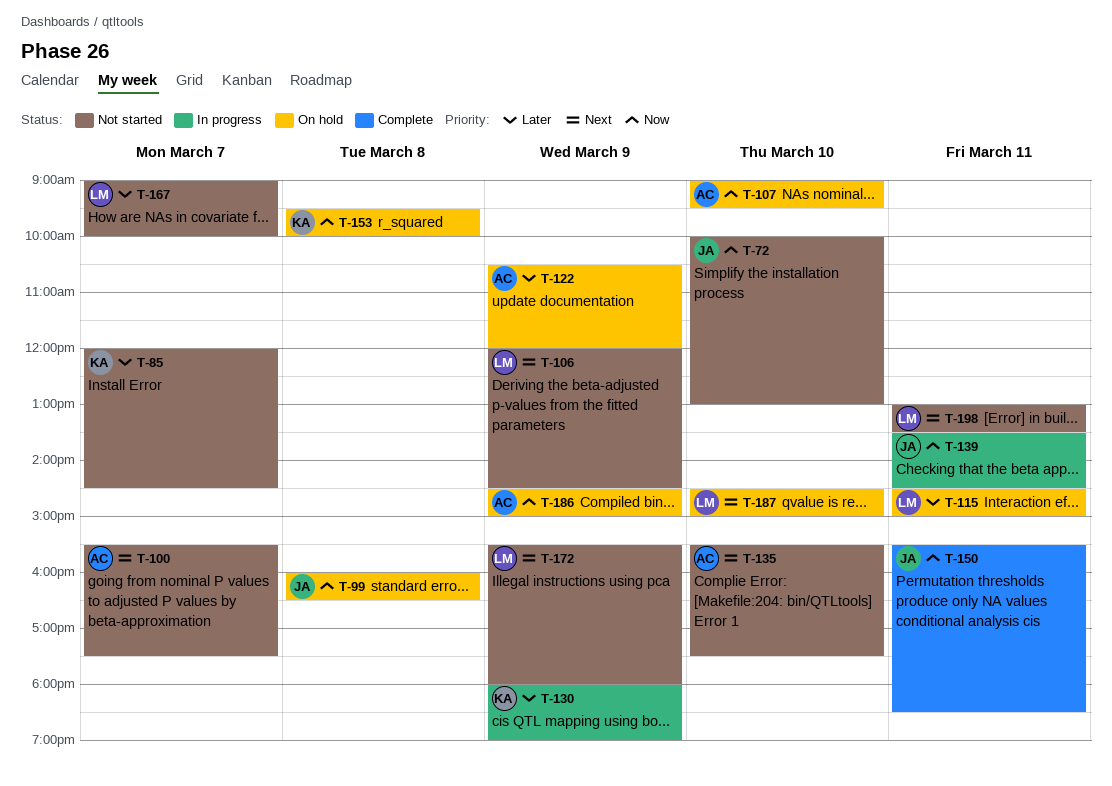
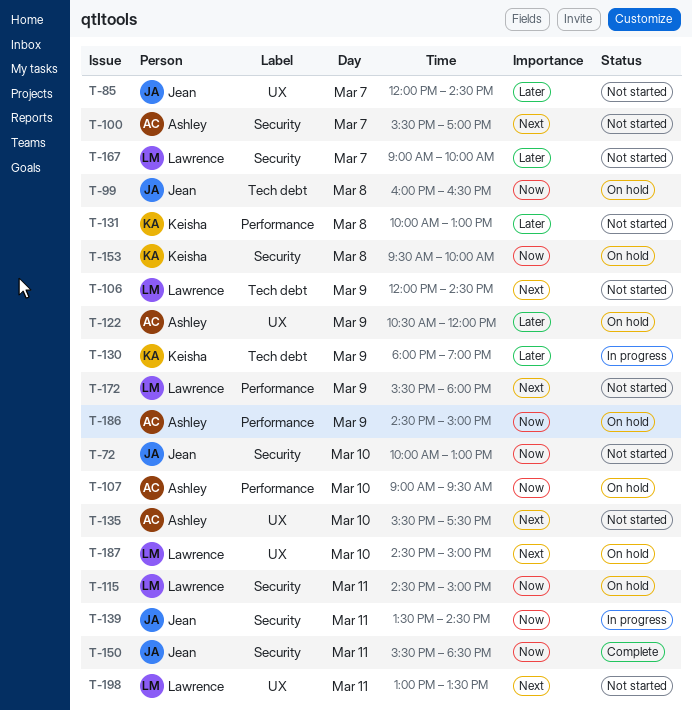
T-85, owner: Keisha -> Jean
T-100, ends: 17:30 -> 17:00
T-115, priority: Later -> Now
T-131: none -> present

